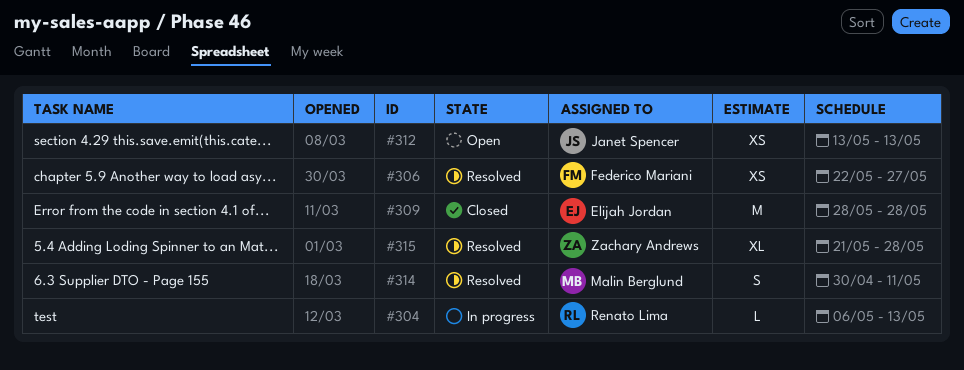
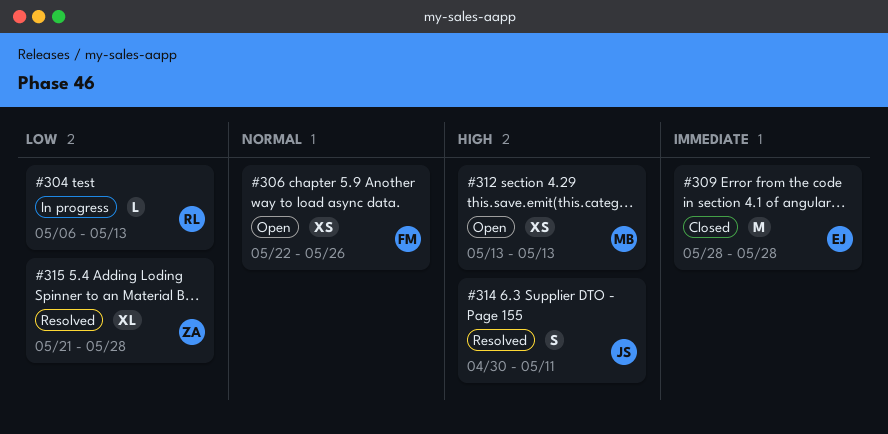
#306, status: Resolved -> Open
#306, due: May 27 -> May 26
#312, owner: Janet Spencer -> Malin Berglund
#314, owner: Malin Berglund -> Janet Spencer

